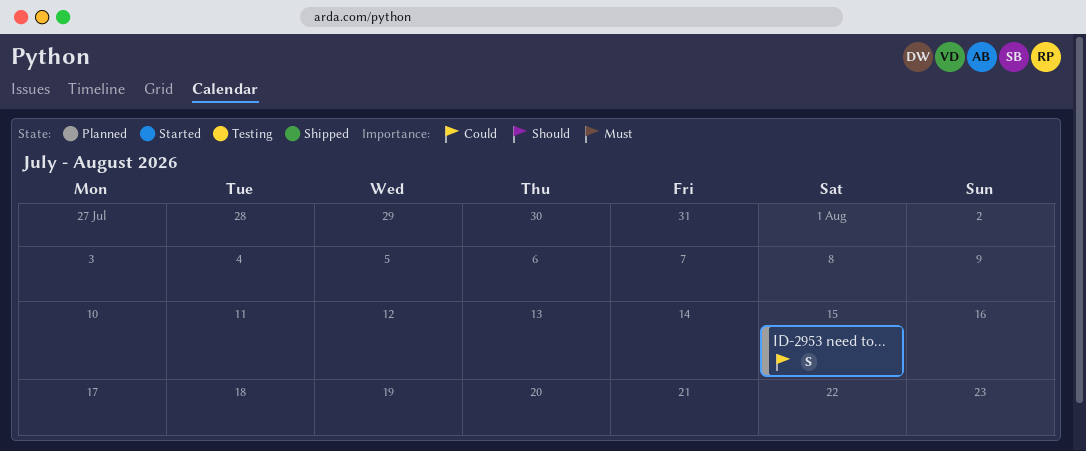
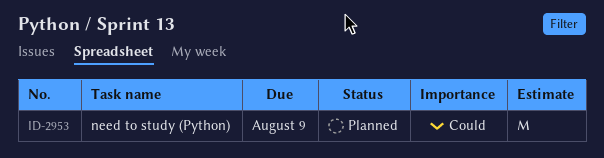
ID-2953, estimate: S -> M
ID-2953, due: Aug 15 -> Aug 9

